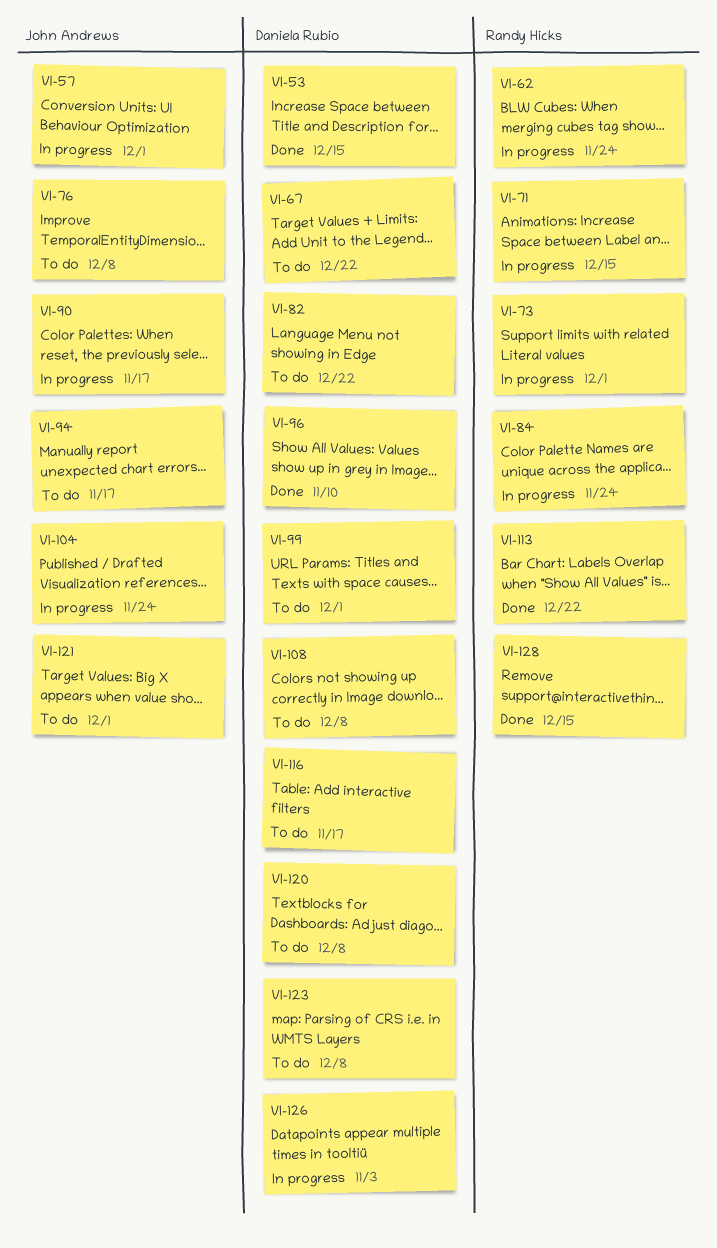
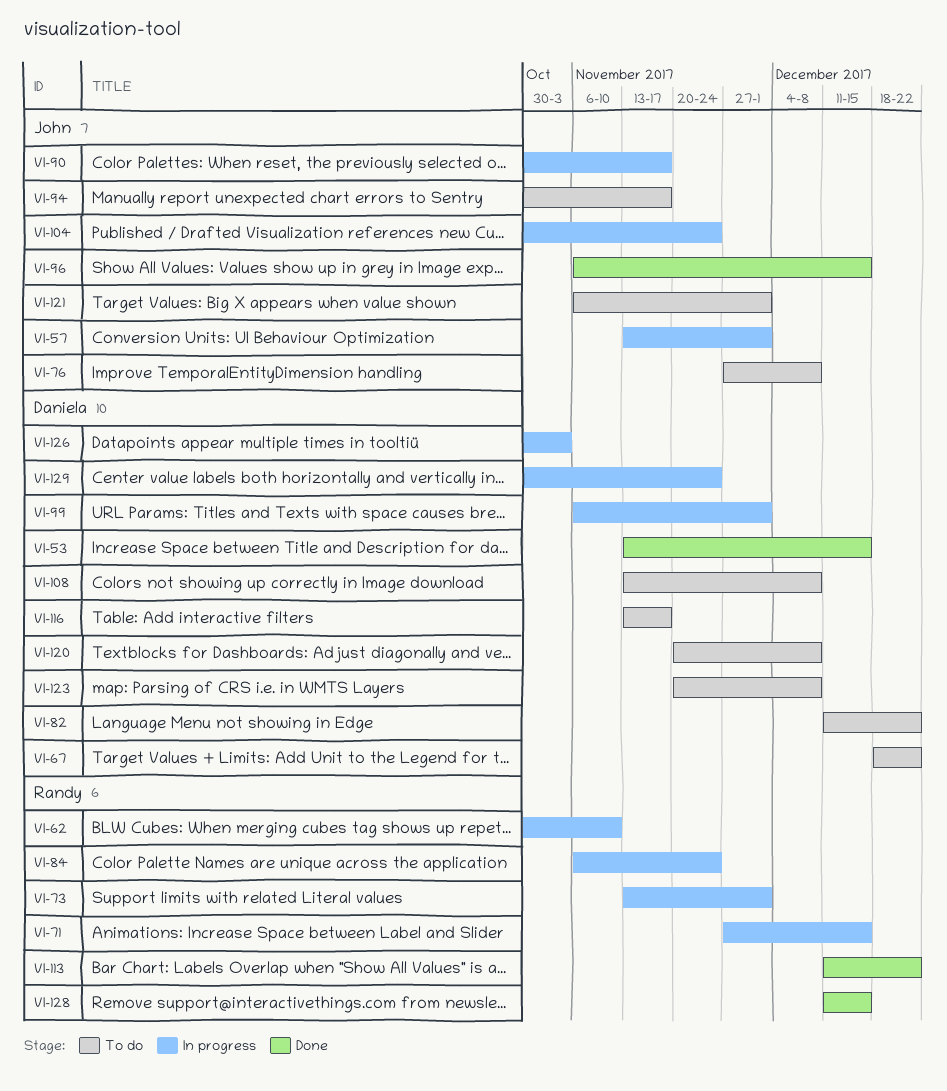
VI-62, due: Nov 24 -> Nov 10
VI-96, owner: Daniela Rubio -> John Andrews
VI-96, due: Nov 10 -> Dec 15
VI-99, status: To do -> In progress
VI-129: none -> present

